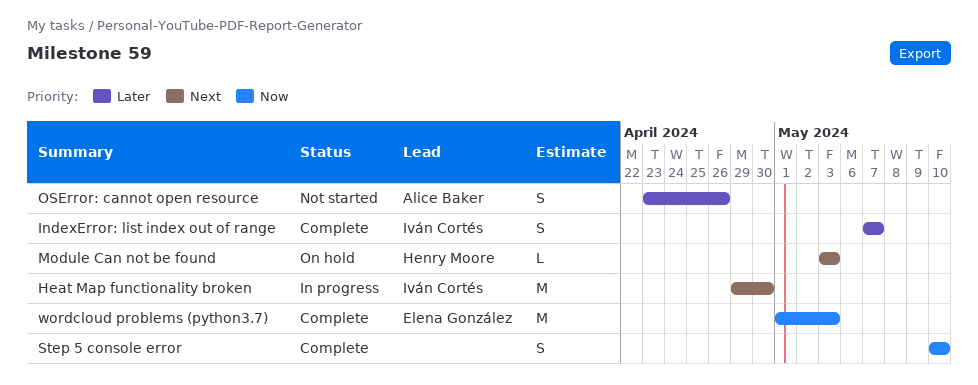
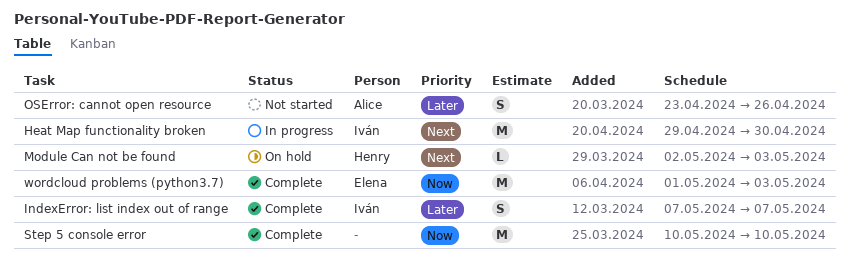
Module Can not be found, start: May 3 -> May 2
Step 5 console error, estimate: S -> M

